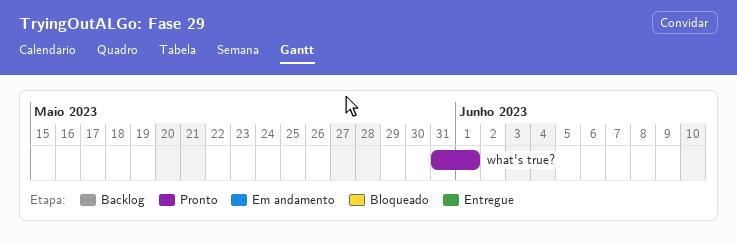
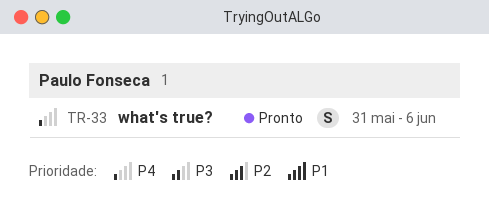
what's true?, due: Jun 1 -> Jun 6

